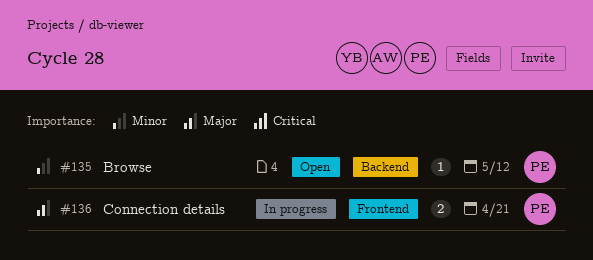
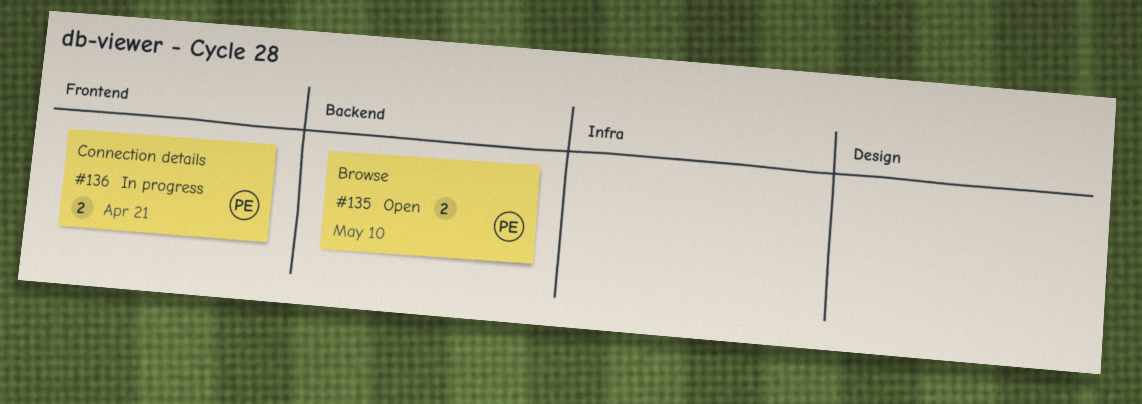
#135, estimate: 1 -> 2
#135, due: May 12 -> May 10

